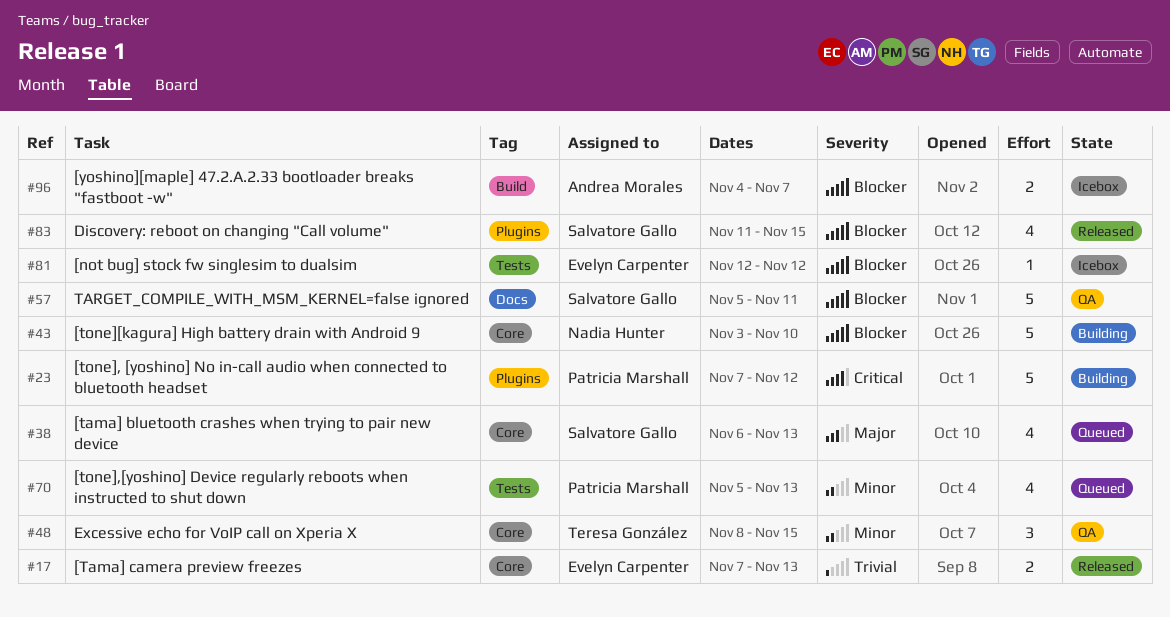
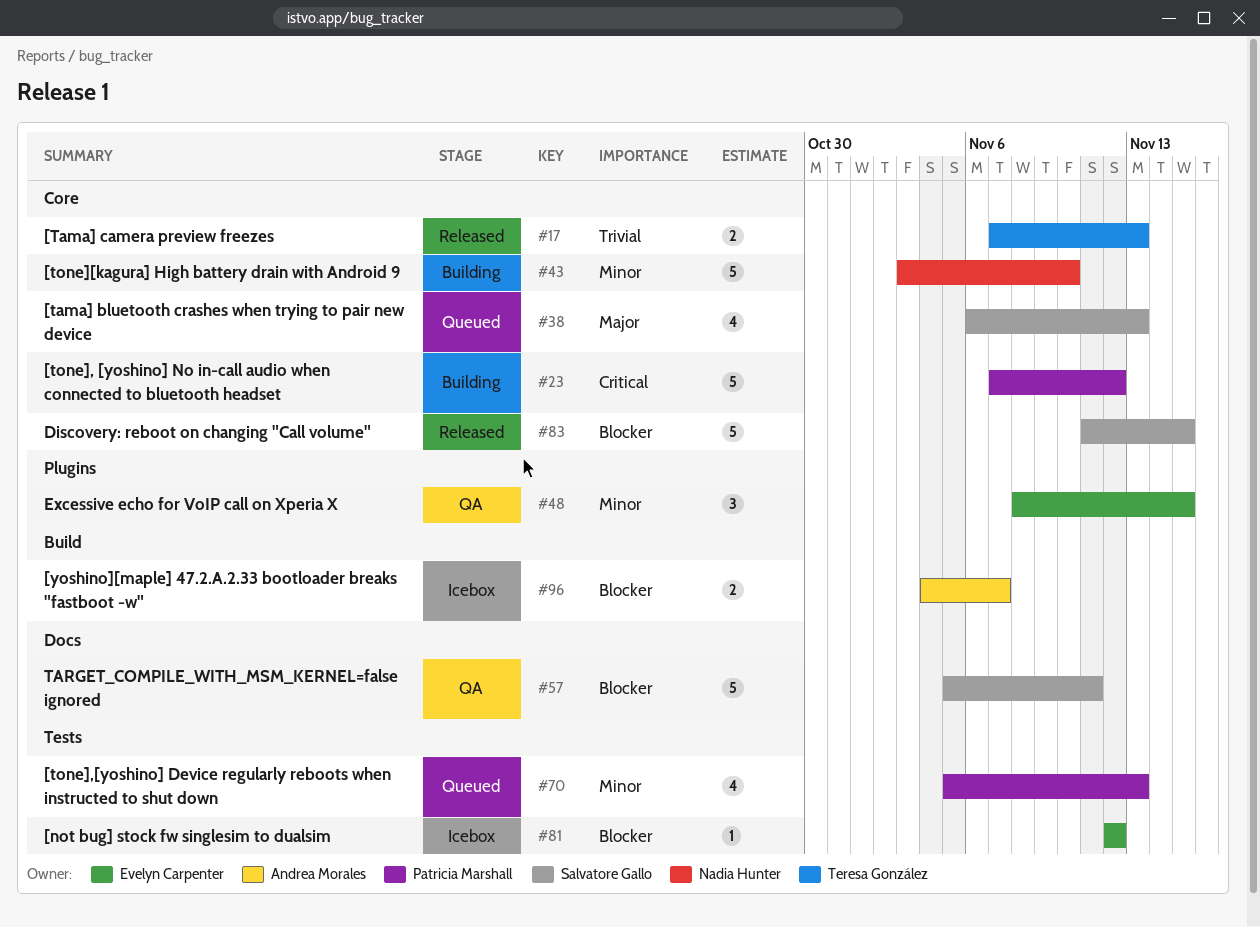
#17, owner: Evelyn Carpenter -> Teresa González
#23, label: Plugins -> Core
#43, priority: Blocker -> Minor
#48, owner: Teresa González -> Evelyn Carpenter
#48, label: Core -> Plugins
#83, label: Plugins -> Core
#83, estimate: 4 -> 5

